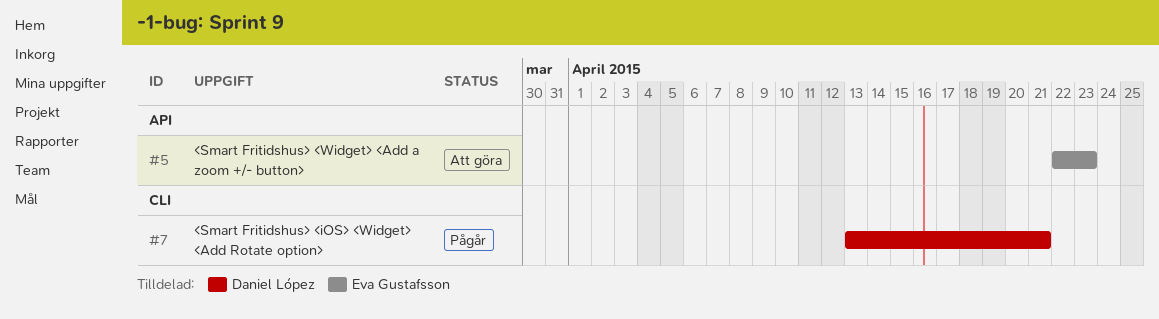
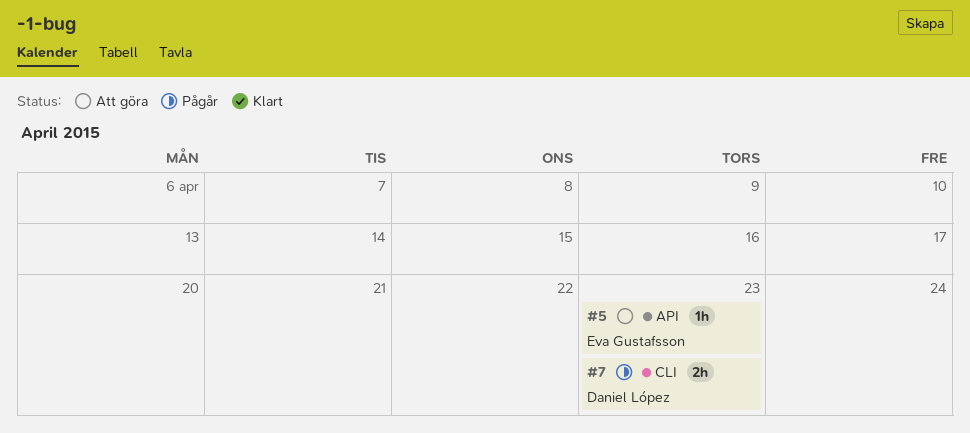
#7, due: Apr 21 -> Apr 23

